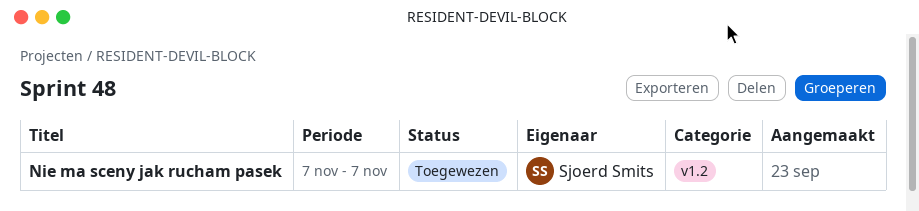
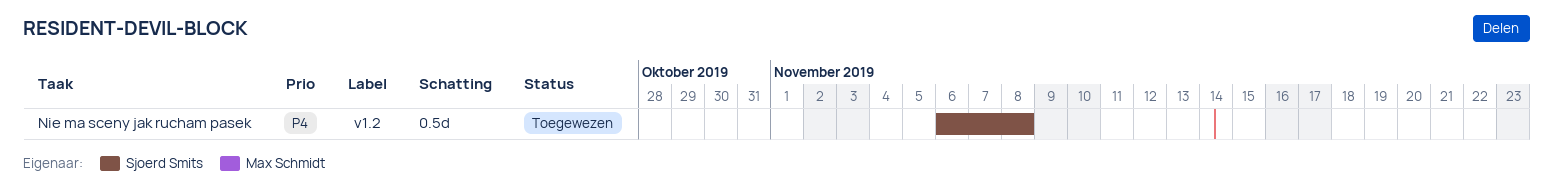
Nie ma sceny jak rucham pasek, start: Nov 7 -> Nov 6
Nie ma sceny jak rucham pasek, due: Nov 7 -> Nov 8

